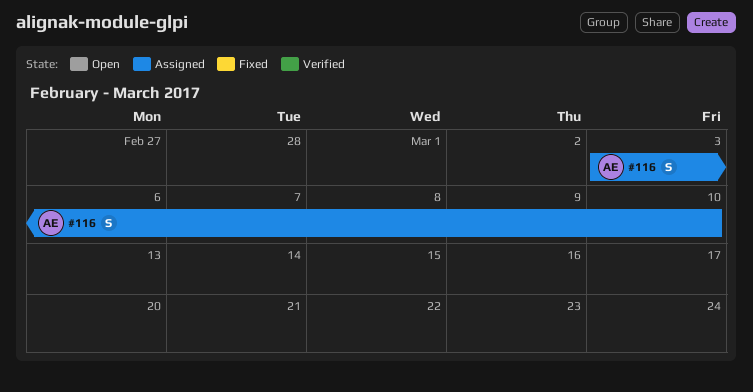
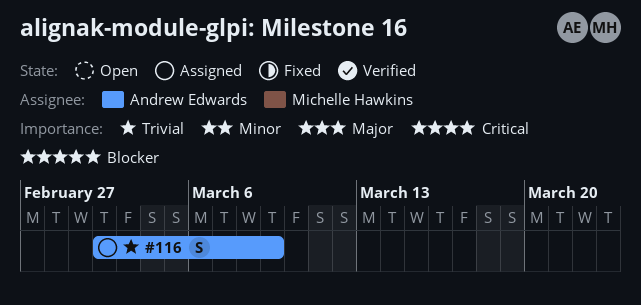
#116, start: Mar 3 -> Mar 2
#116, due: Mar 10 -> Mar 9

